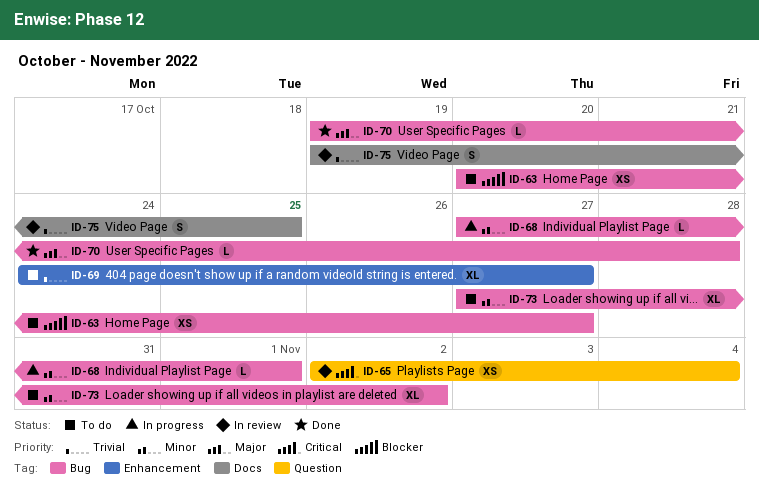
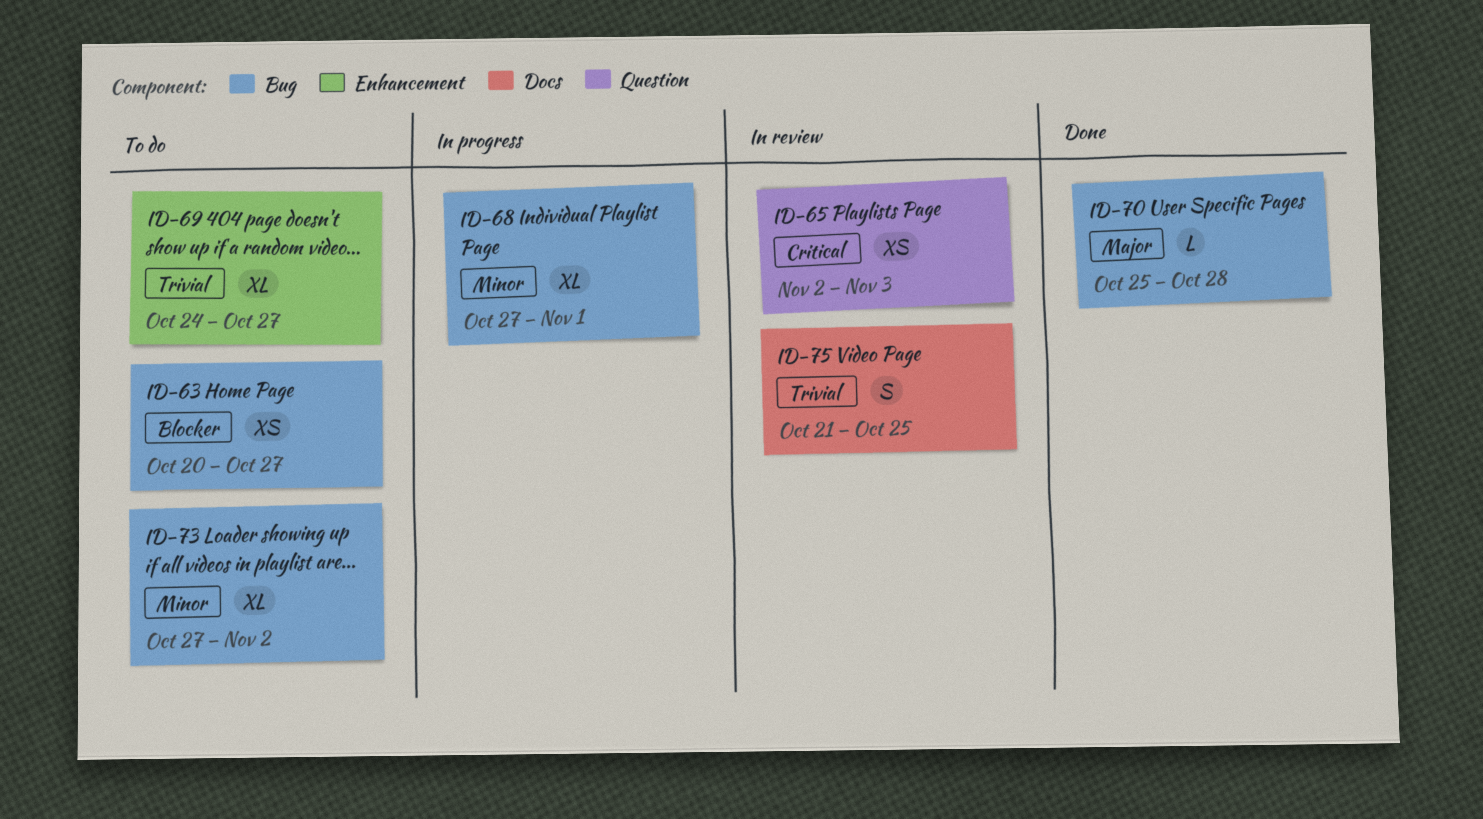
ID-65, due: Nov 4 -> Nov 3
ID-68, estimate: L -> XL
ID-70, start: Oct 19 -> Oct 25
ID-75, start: Oct 19 -> Oct 21

